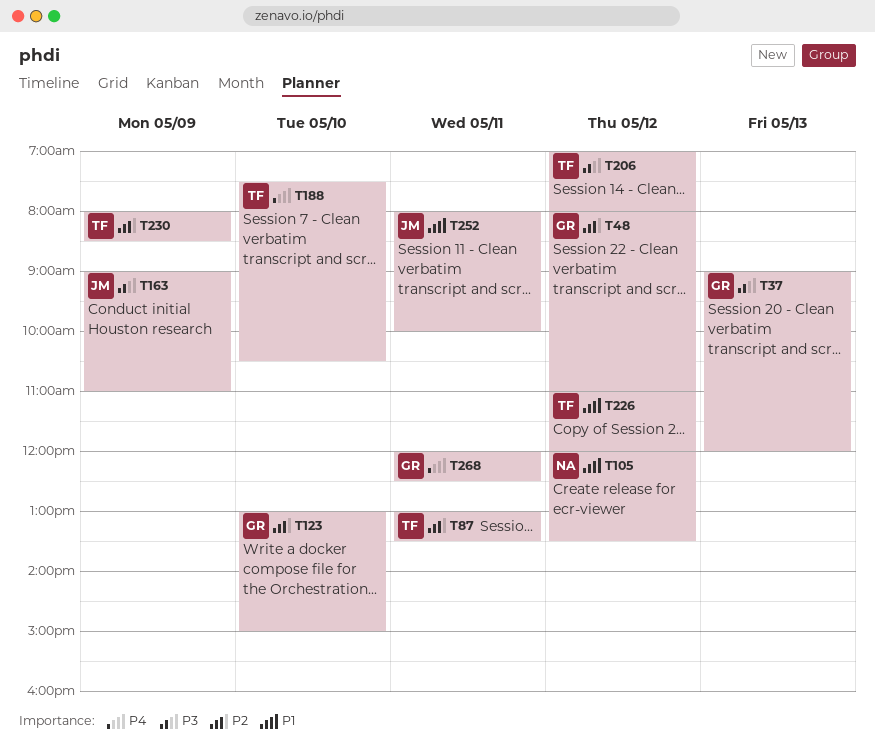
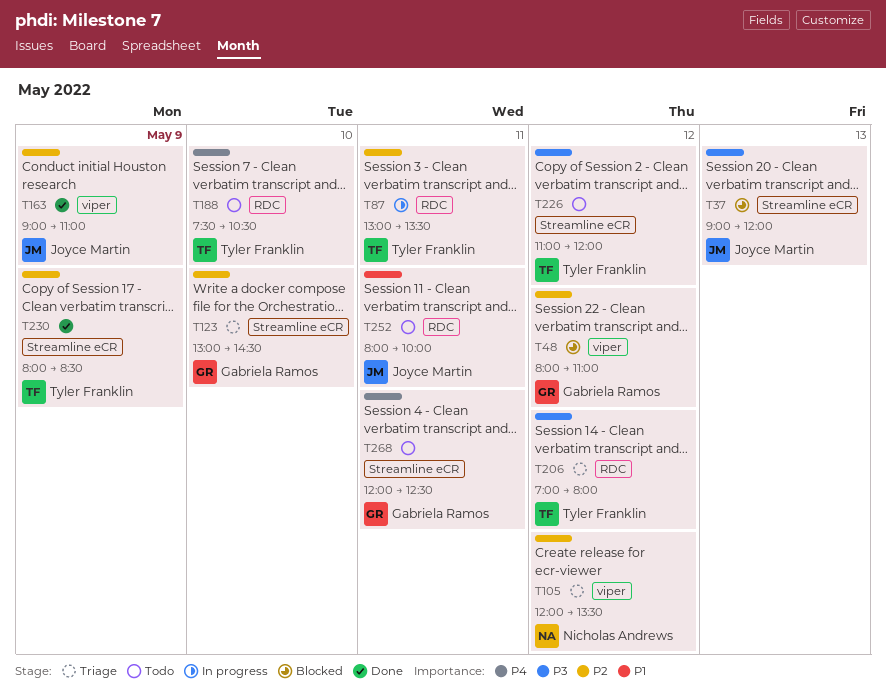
T37, owner: Gabriela Ramos -> Joyce Martin
T105, priority: P1 -> P2
T123, ends: 15:00 -> 14:30
T163, priority: P3 -> P2
T226, priority: P1 -> P3

